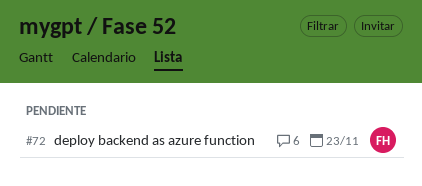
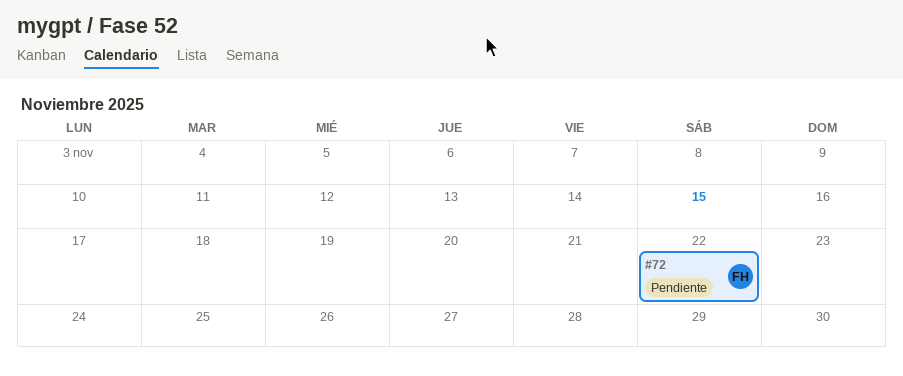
#72, due: Nov 23 -> Nov 22

